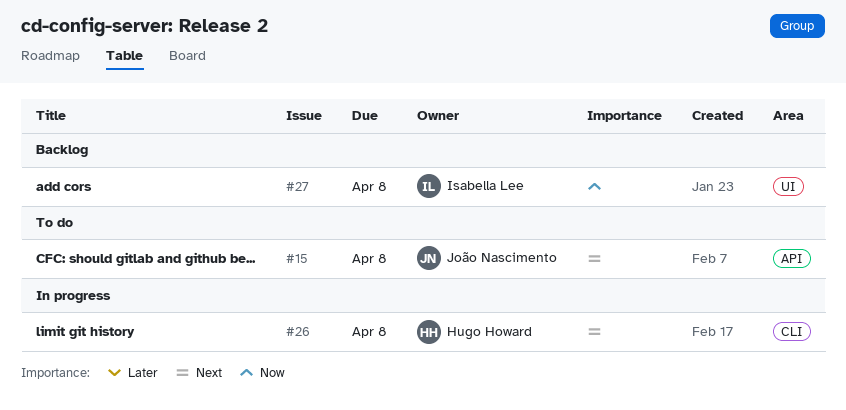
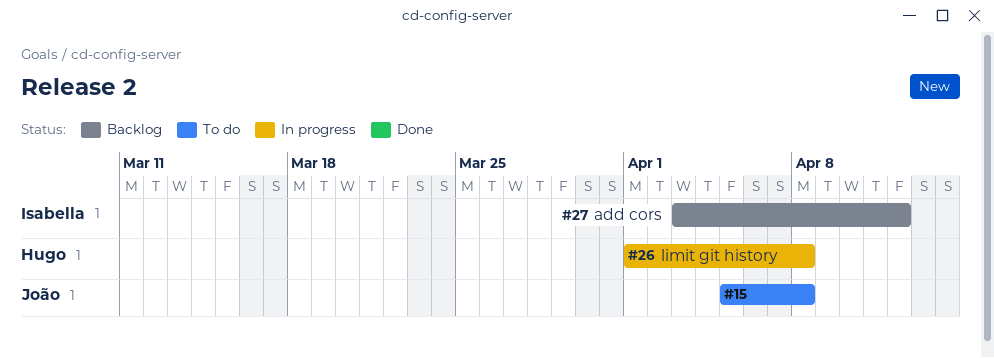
#27, due: Apr 8 -> Apr 12

